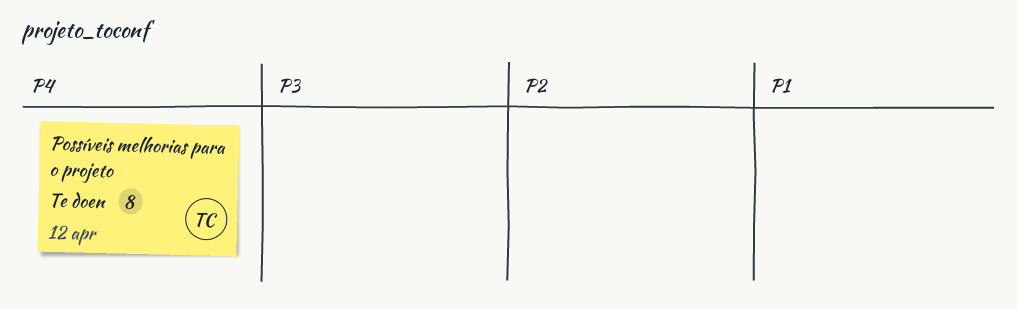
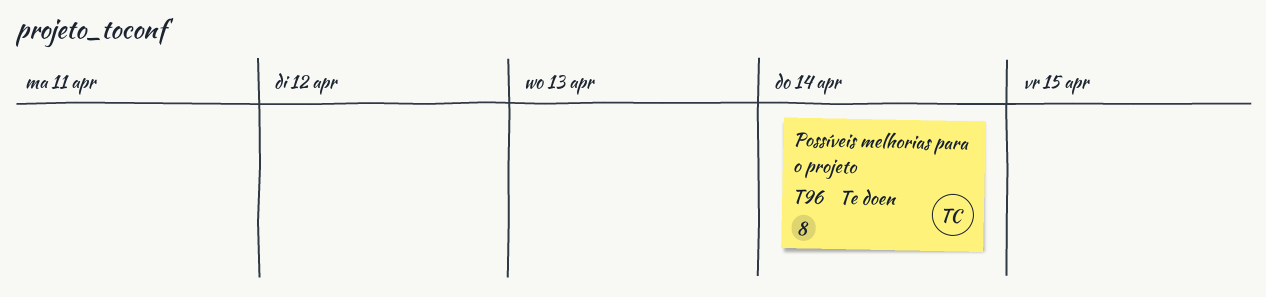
Possíveis melhorias para o projeto, due: Apr 12 -> Apr 14

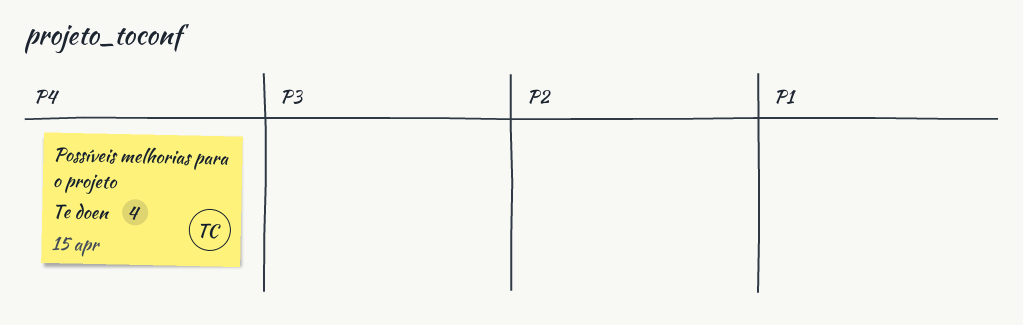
Possíveis melhorias para o projeto, estimate: 8 -> 4
Possíveis melhorias para o projeto, due: Apr 14 -> Apr 15

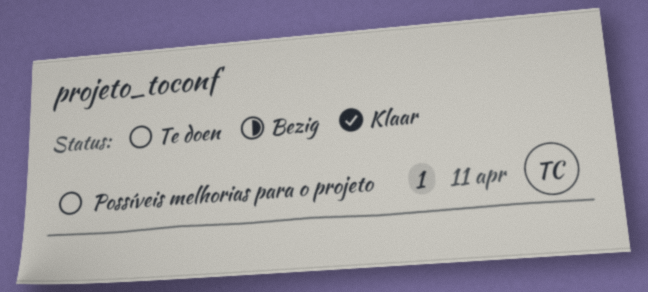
Possíveis melhorias para o projeto, estimate: 4 -> 1
Possíveis melhorias para o projeto, due: Apr 15 -> Apr 11

